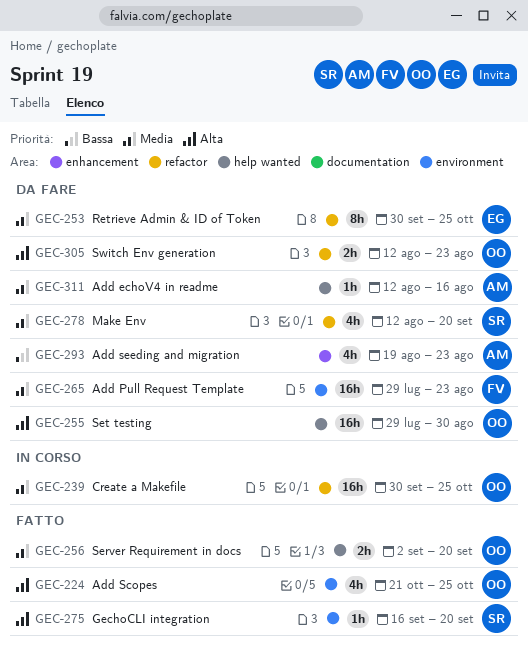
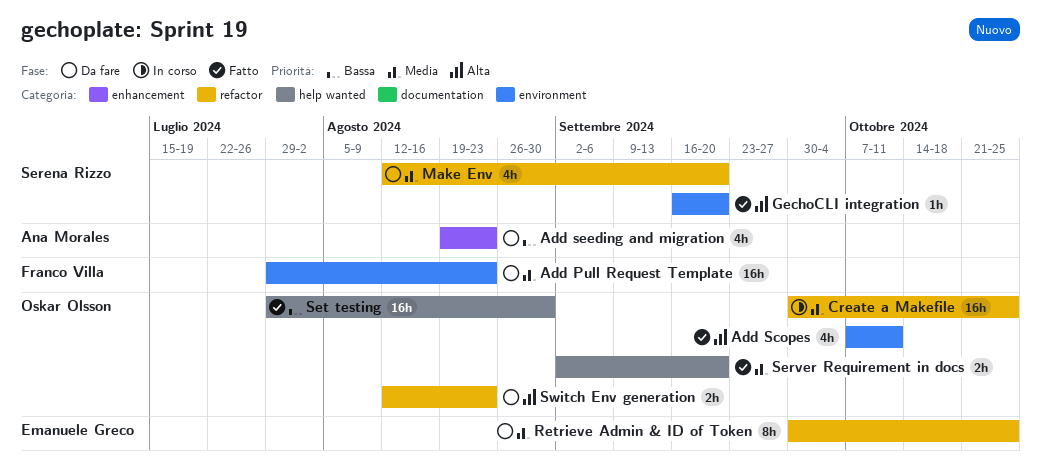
Add echoV4 in readme: present -> none
Add Scopes, start: Oct 21 -> Oct 7
Add Scopes, due: Oct 25 -> Oct 11
Set testing, status: Da fare -> Fatto
Set testing, priority: Alta -> Bassa

